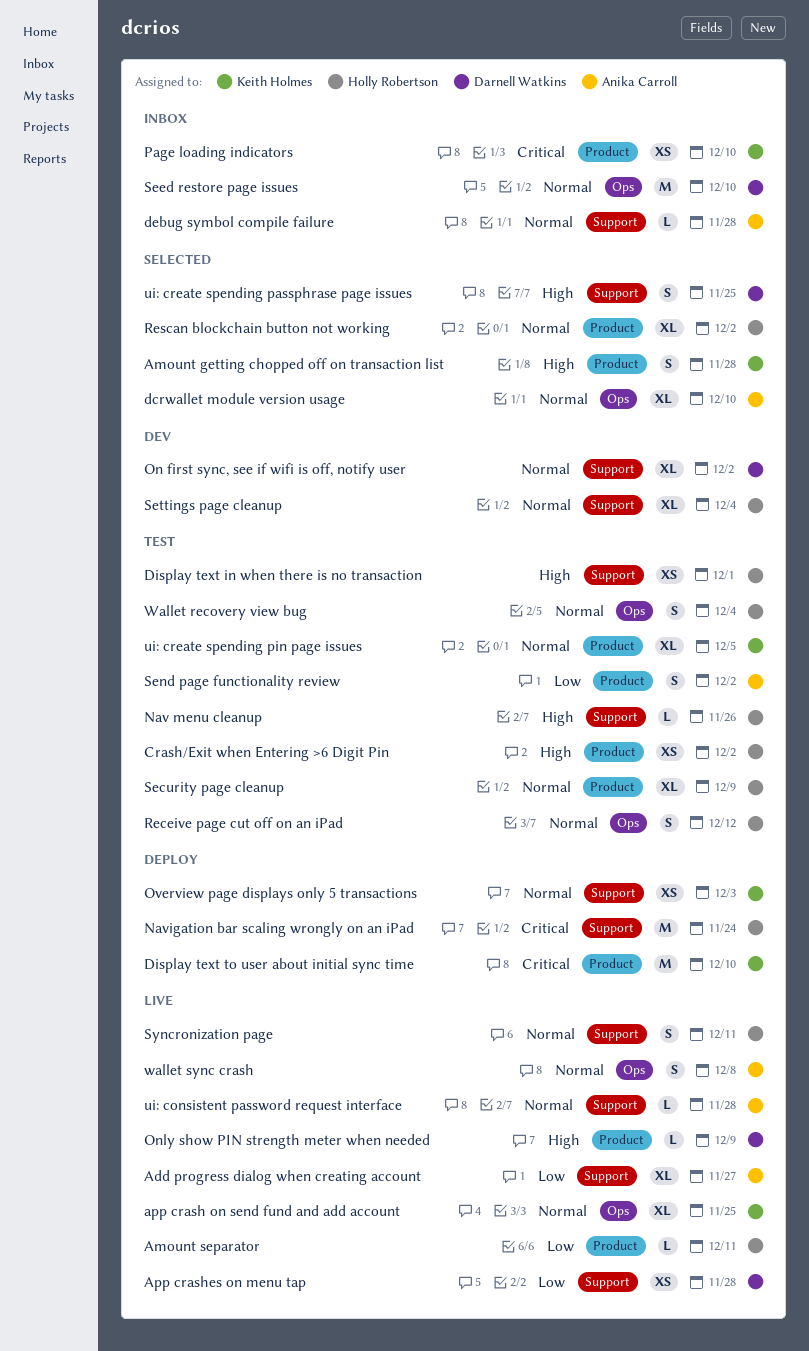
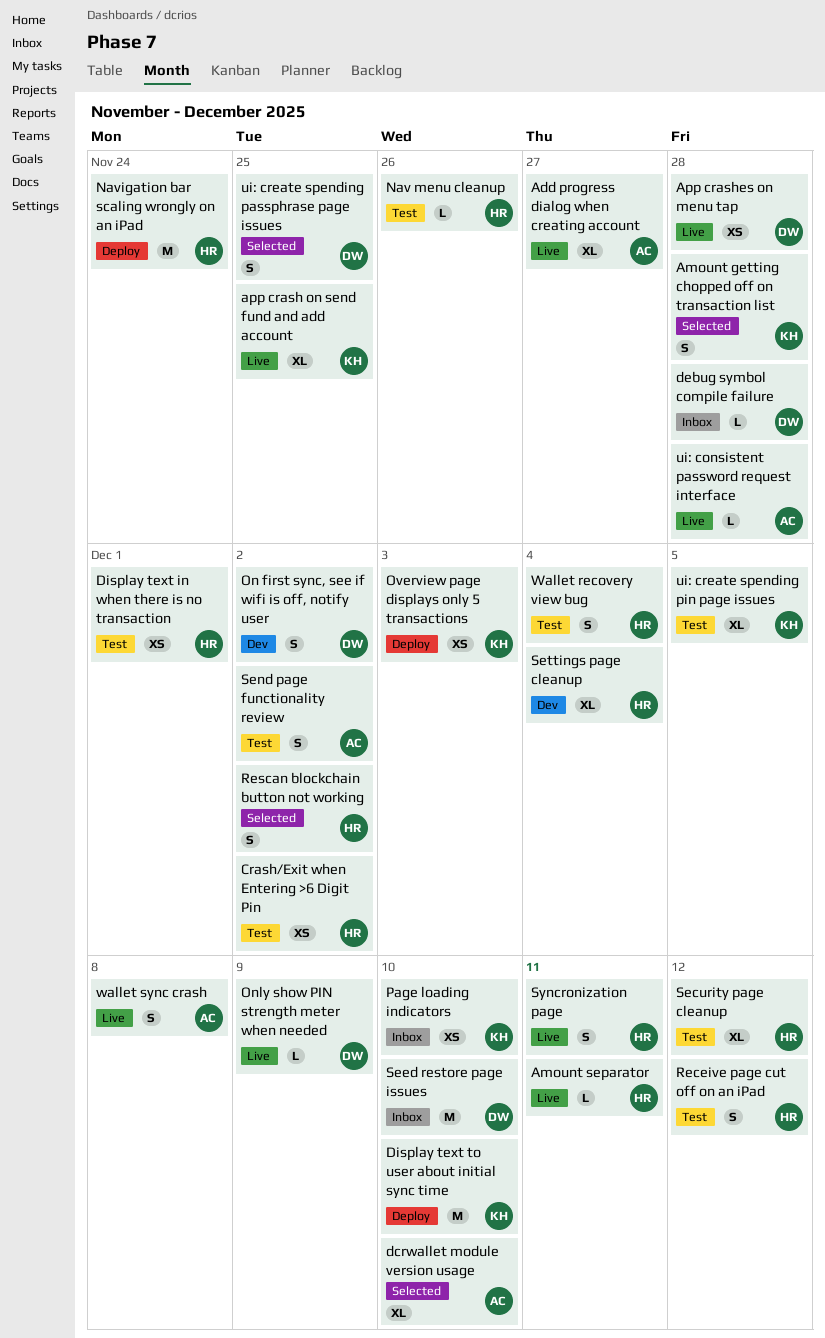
debug symbol compile failure, owner: Anika Carroll -> Darnell Watkins
On first sync, see if wifi is off, notify user, estimate: XL -> S
Rescan blockchain button not working, estimate: XL -> S
Security page cleanup, due: Dec 9 -> Dec 12

